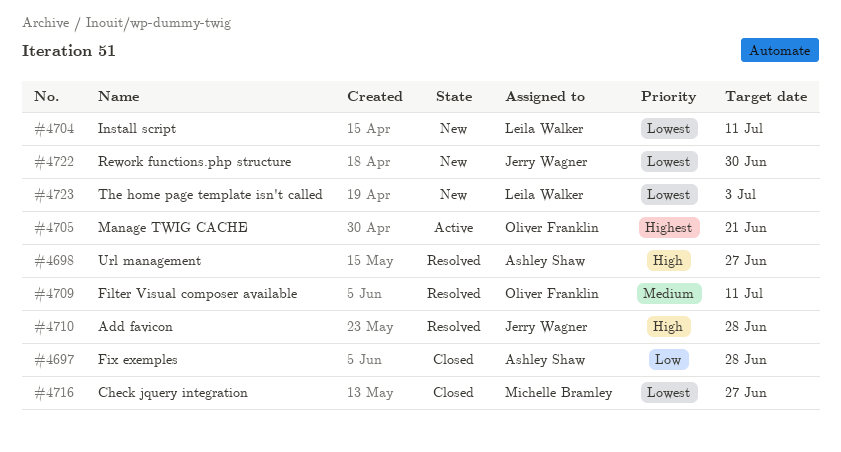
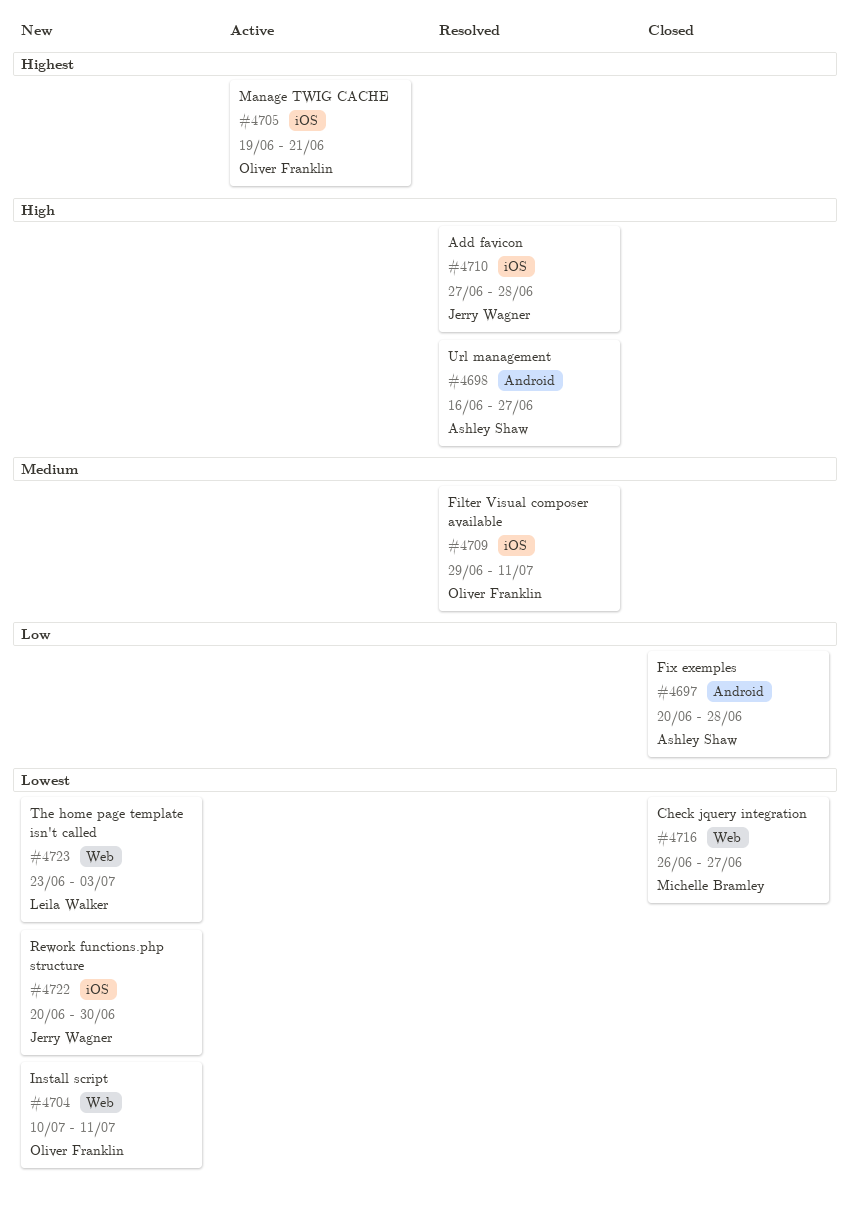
#4704, owner: Leila Walker -> Oliver Franklin

